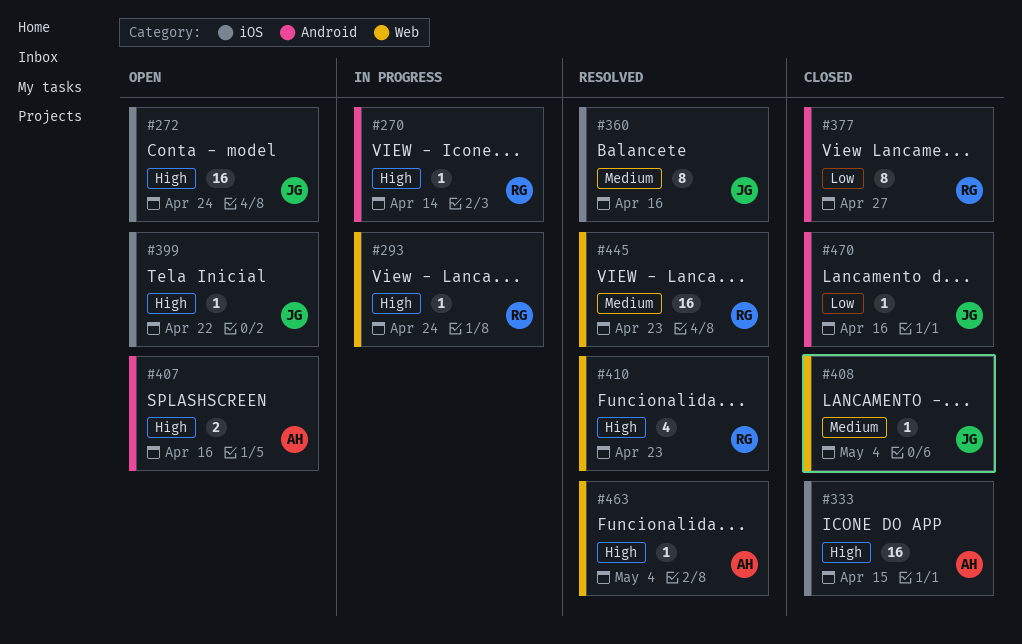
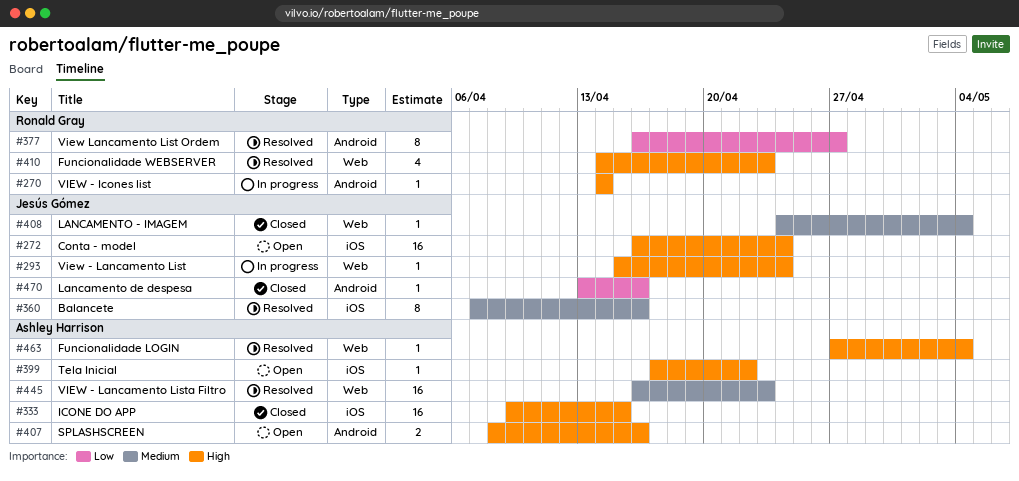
#293, owner: Ronald Gray -> Jesús Gómez
#377, status: Closed -> Resolved
#399, owner: Jesús Gómez -> Ashley Harrison
#445, owner: Ronald Gray -> Ashley Harrison

